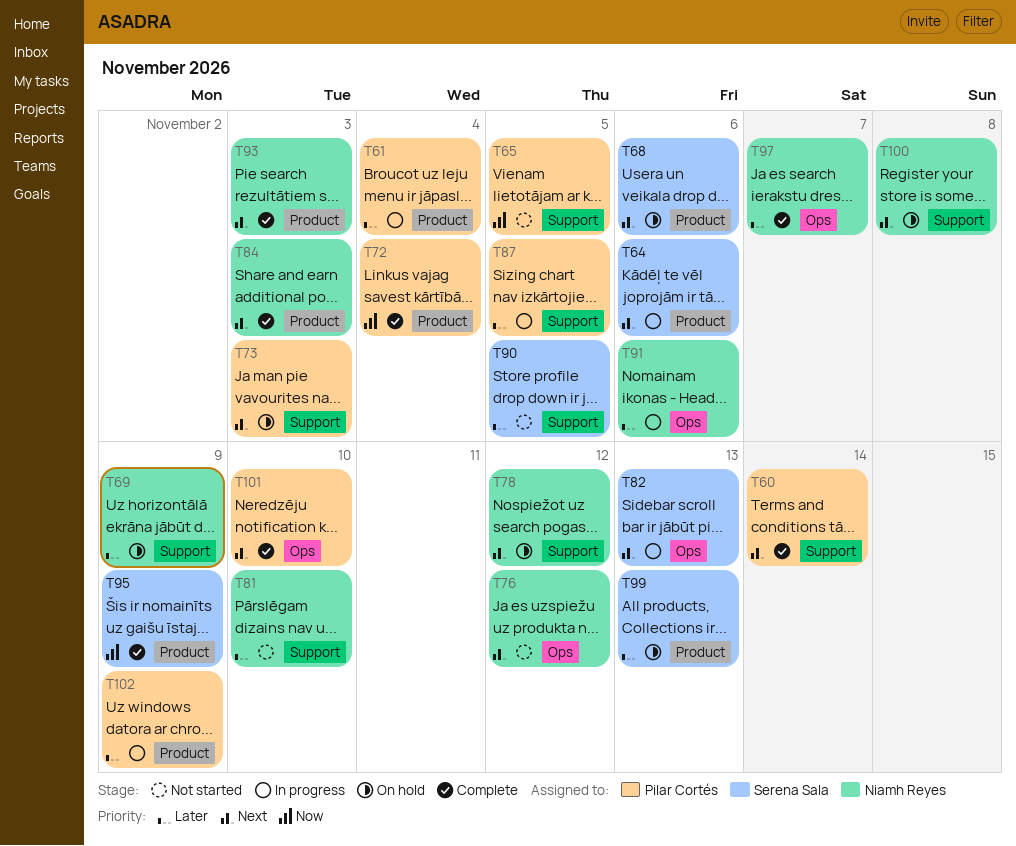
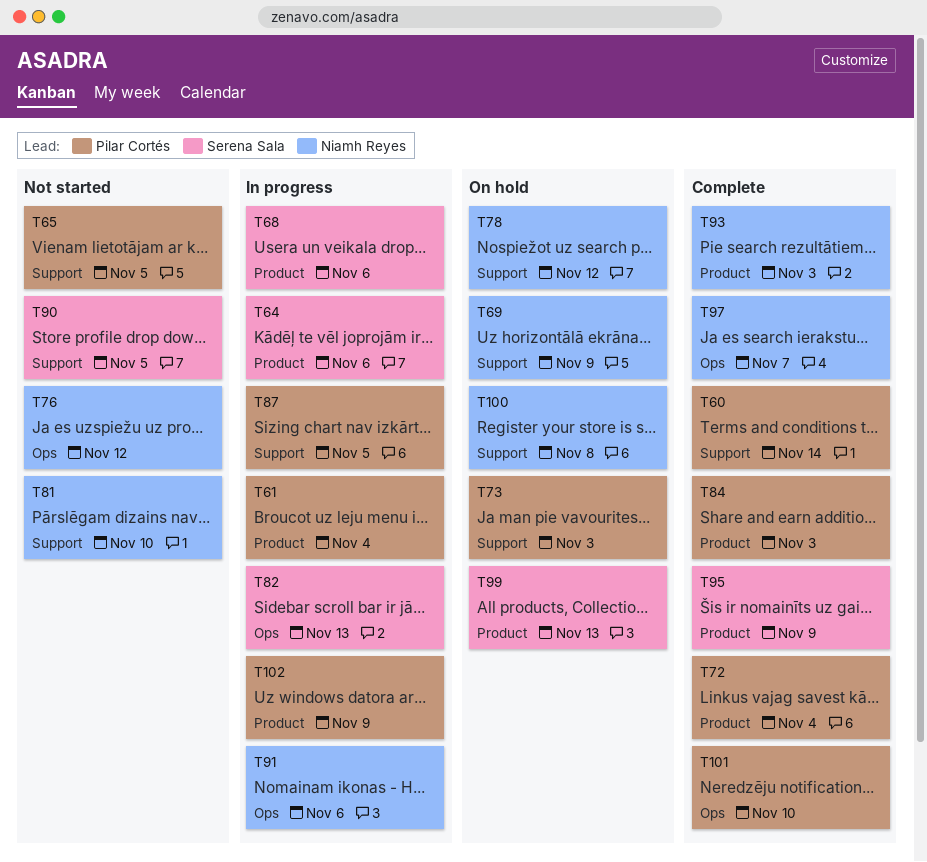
T68, status: On hold -> In progress
T84, owner: Niamh Reyes -> Pilar Cortés

